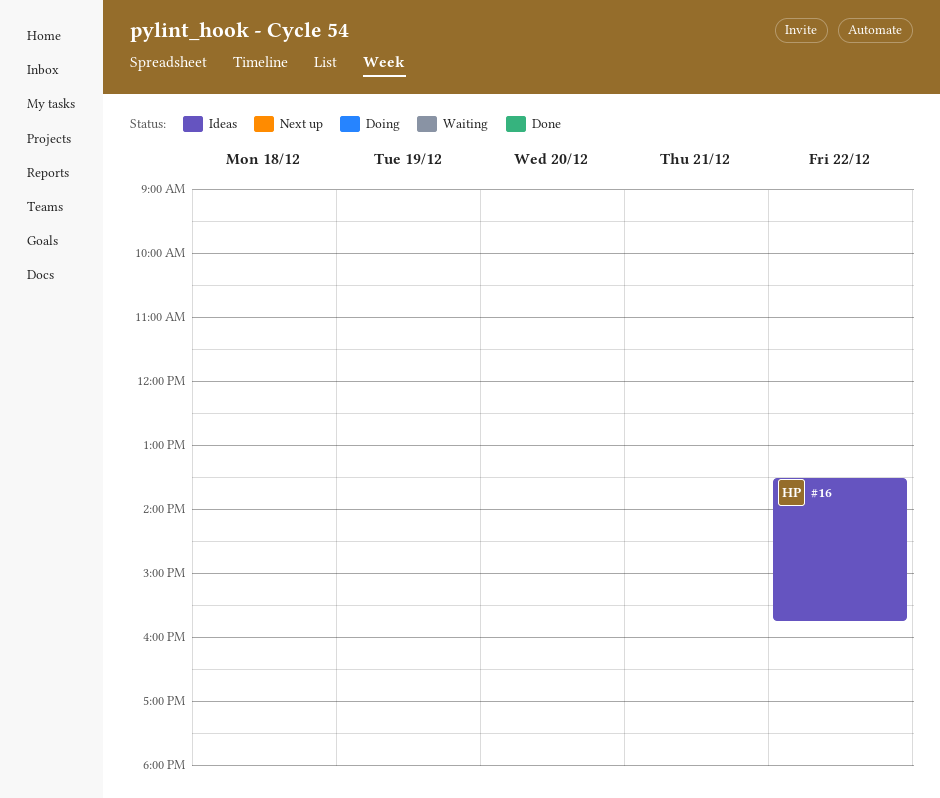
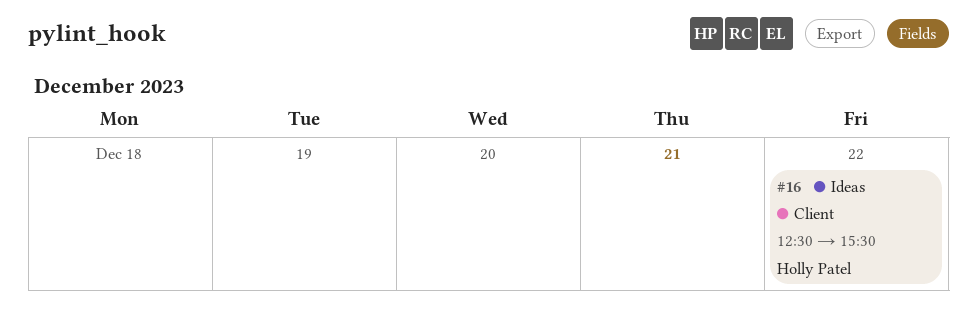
#16, begins: 13:30 -> 12:30
#16, ends: 15:45 -> 15:30

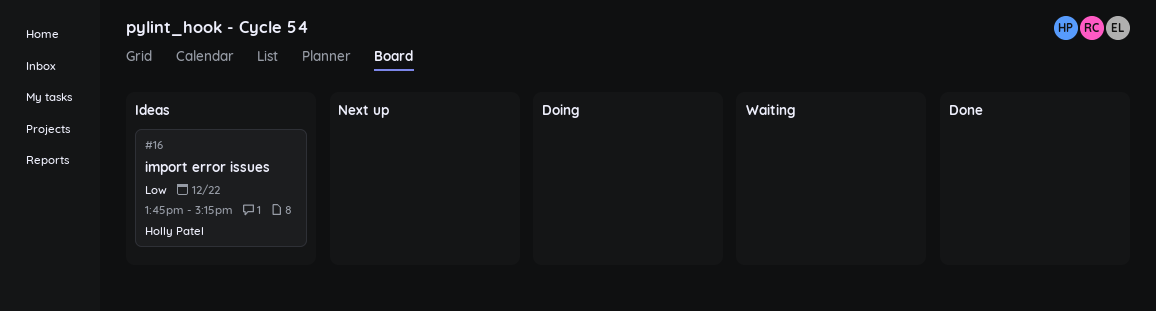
#16, begins: 12:30 -> 13:45
#16, ends: 15:30 -> 15:15

